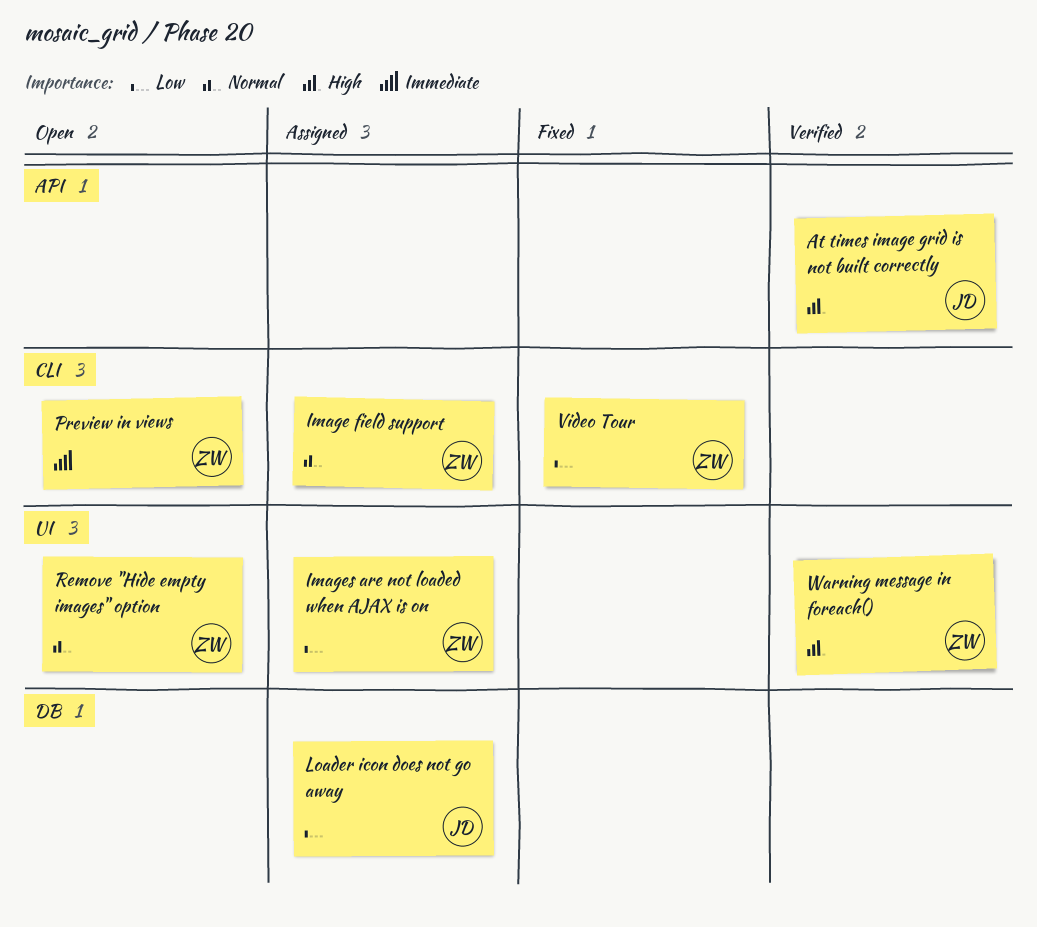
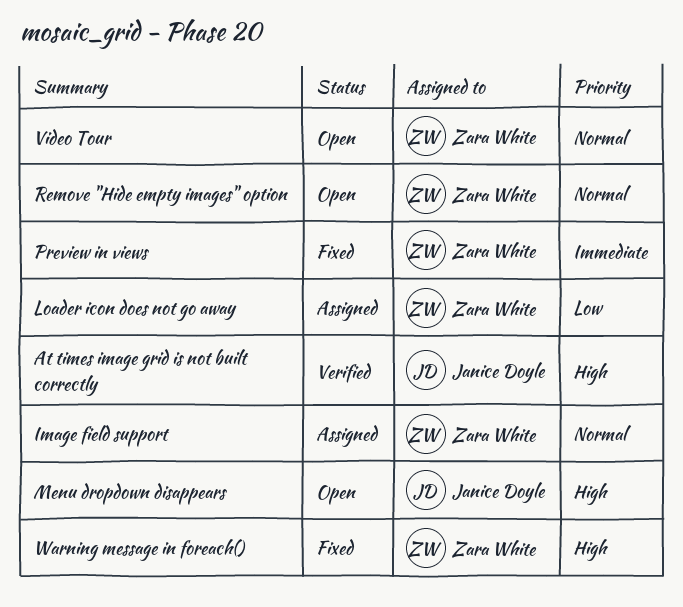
Images are not loaded when AJAX is on: present -> none
Loader icon does not go away, owner: Janice Doyle -> Zara White
Menu dropdown disappears: none -> present
Preview in views, status: Open -> Fixed
Video Tour, status: Fixed -> Open
Video Tour, priority: Low -> Normal
Warning message in foreach(), status: Verified -> Fixed

